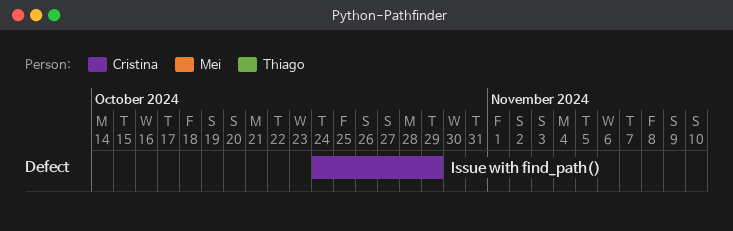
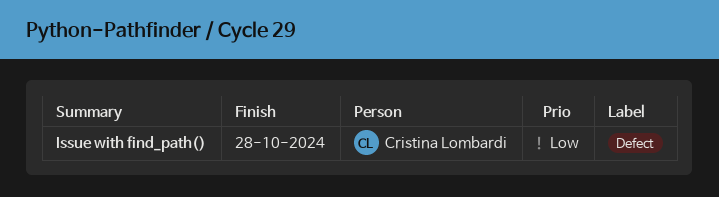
Issue with find_path(), due: Oct 29 -> Oct 28

